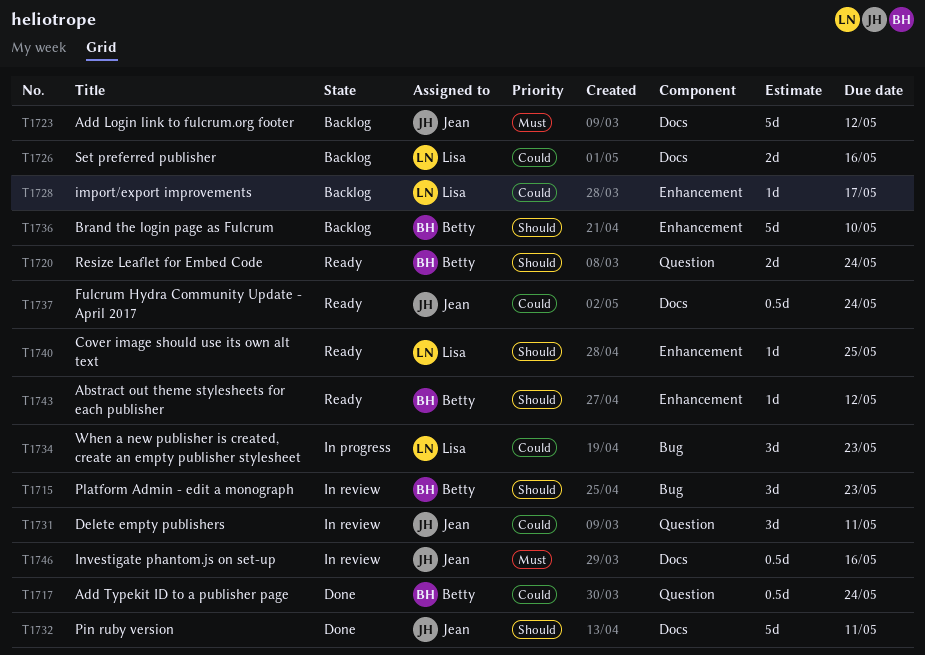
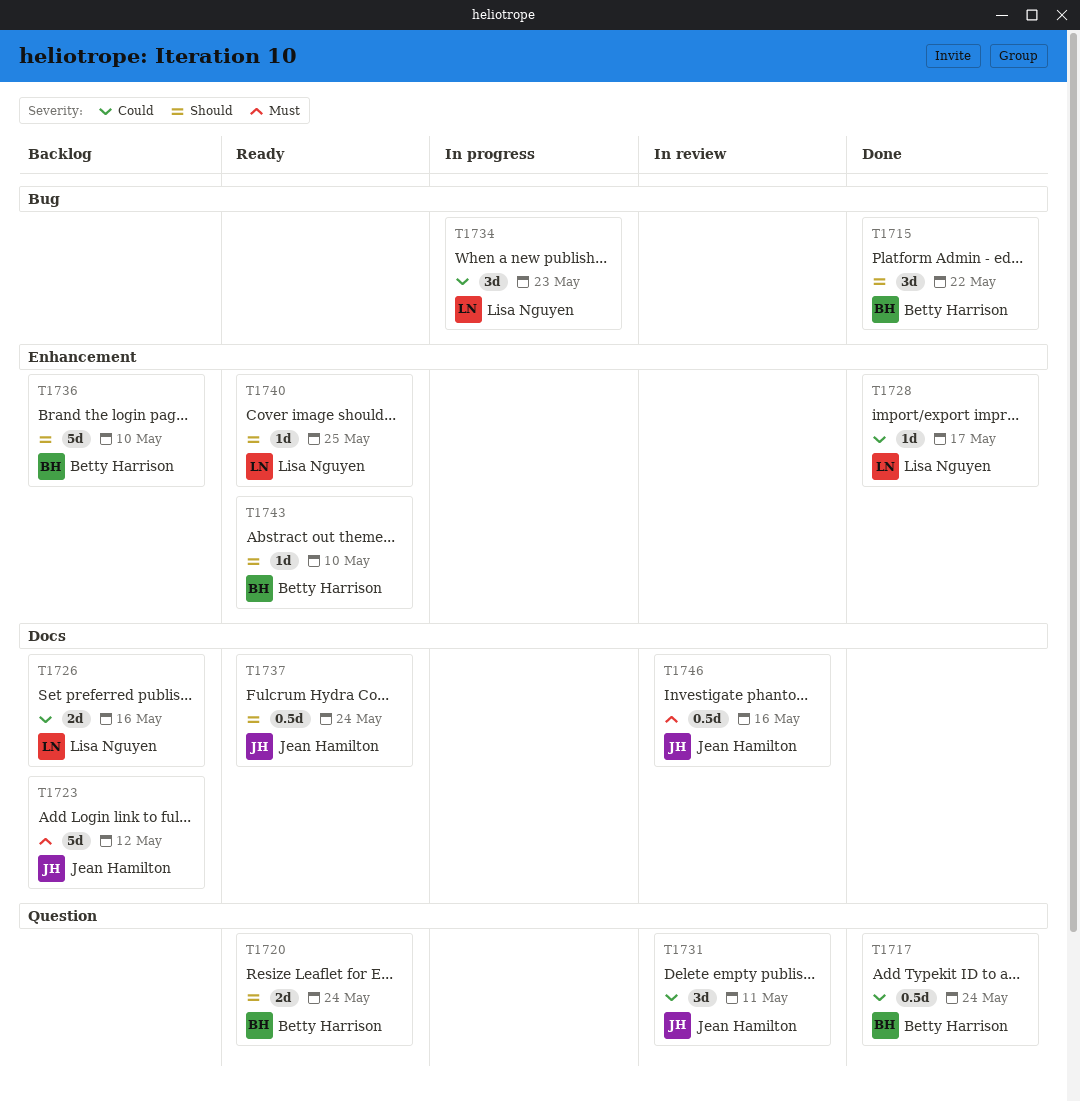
T1715, status: In review -> Done
T1715, due: May 23 -> May 22
T1728, status: Backlog -> Done
T1732: present -> none
T1737, priority: Could -> Should
T1743, due: May 12 -> May 10

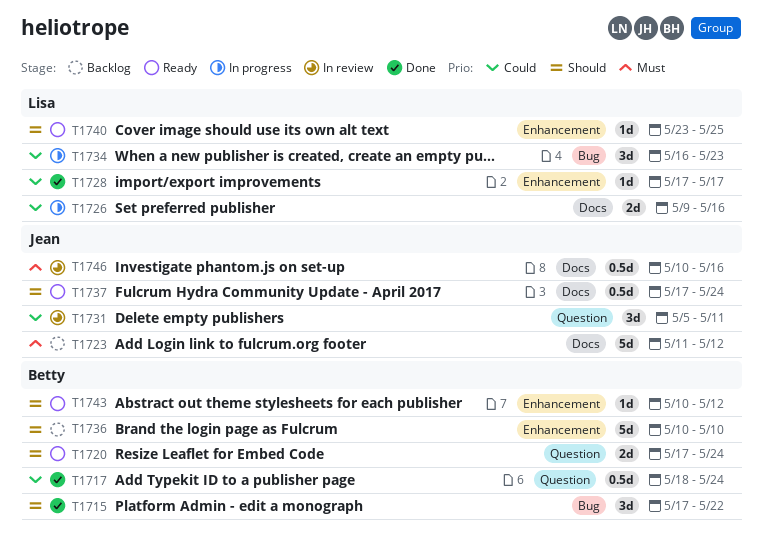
T1726, status: Backlog -> In progress
T1743, due: May 10 -> May 12

